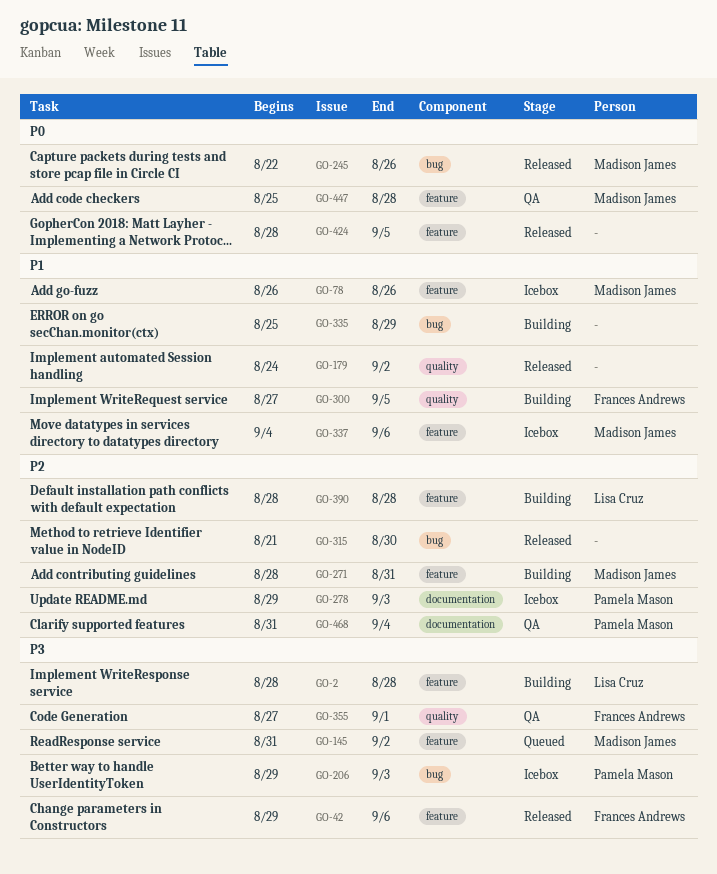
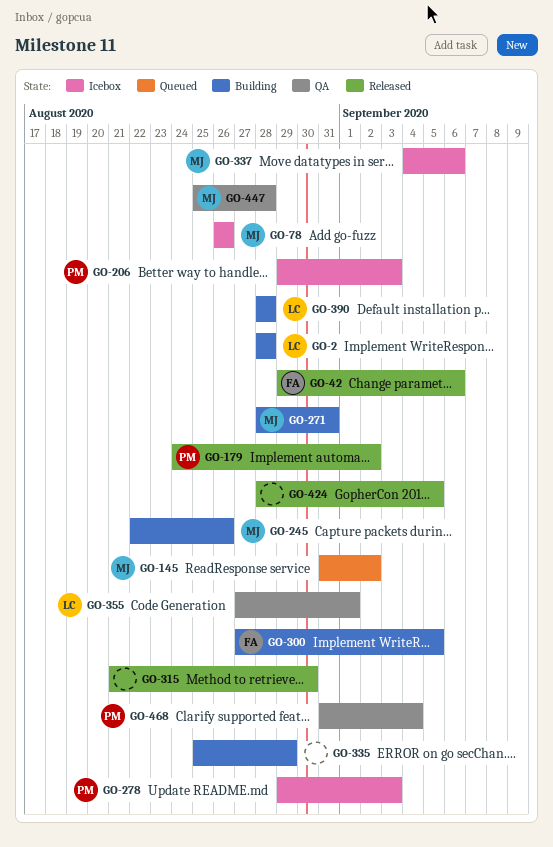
GO-179, owner: none -> Pamela Mason
GO-245, status: Released -> Building
GO-355, owner: Frances Andrews -> Lisa Cruz

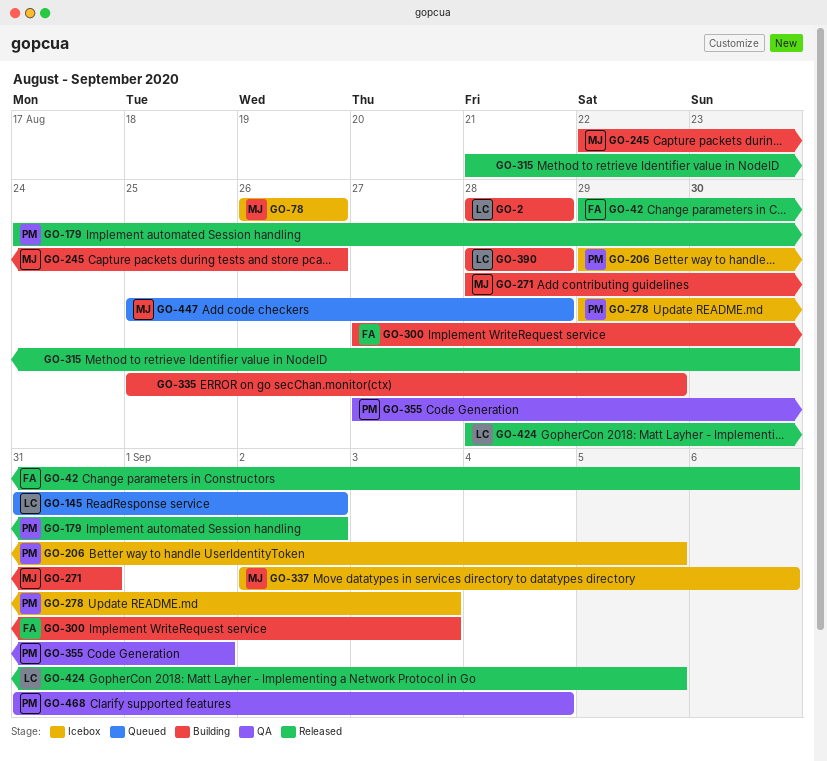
GO-145, owner: MJ -> LC
GO-206, due: Sep 3 -> Sep 5
GO-300, due: Sep 5 -> Sep 3
GO-337, start: Sep 4 -> Sep 2
GO-355, owner: LC -> PM
GO-424, owner: none -> LC
GO-447, status: QA -> Queued

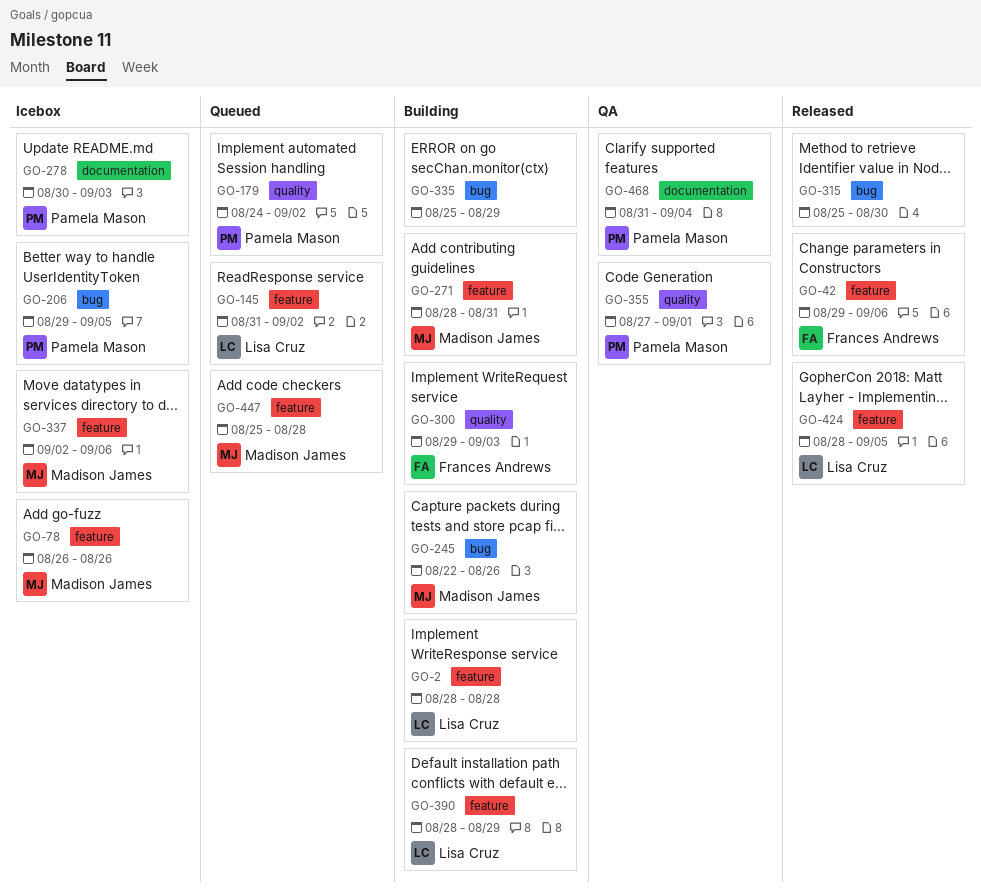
GO-179, status: Released -> Queued
GO-278, start: Aug 29 -> Aug 30
GO-300, start: Aug 27 -> Aug 29
GO-315, start: Aug 21 -> Aug 25
GO-390, due: Aug 28 -> Aug 29

